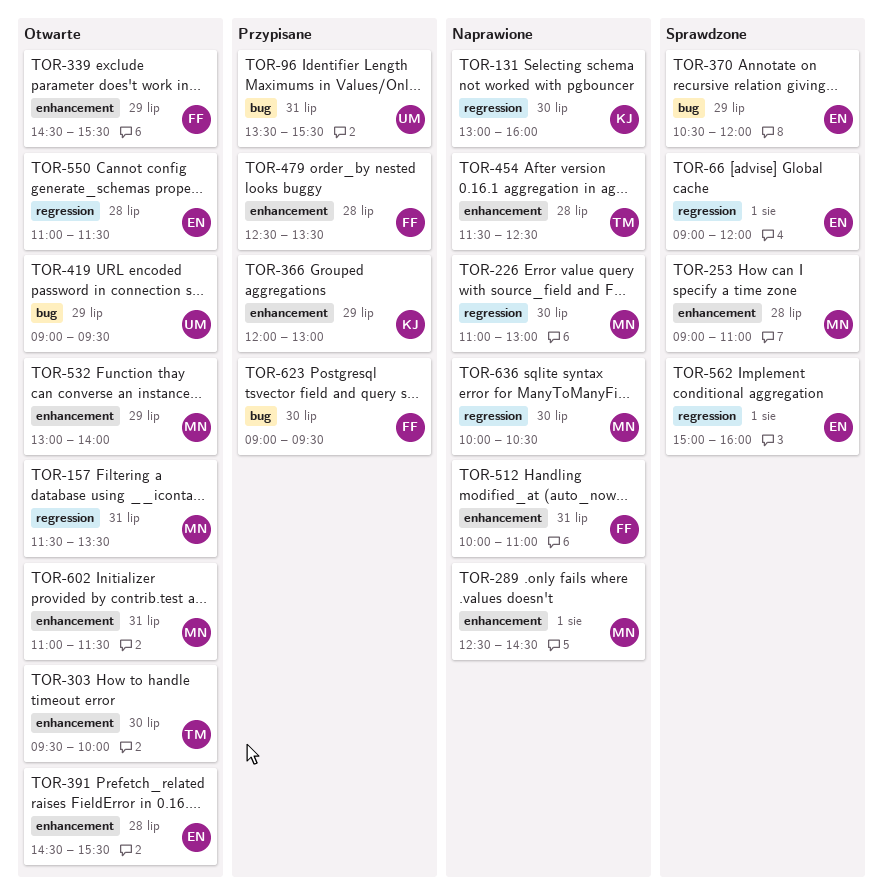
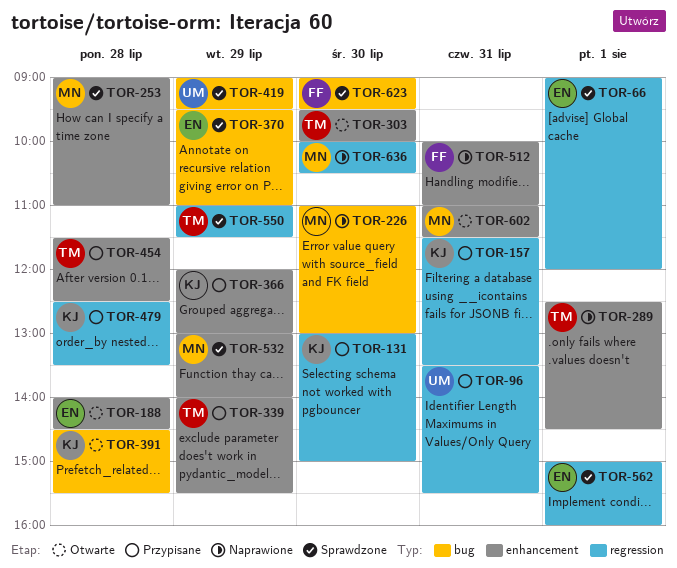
TOR-96, label: bug -> regression
TOR-131, status: Naprawione -> Przypisane
TOR-131, ends: 16:00 -> 15:00
TOR-157, status: Otwarte -> Przypisane
TOR-157, owner: MN -> KJ
TOR-188: none -> present
TOR-226, label: regression -> bug
TOR-289, owner: MN -> TM
TOR-339, status: Otwarte -> Przypisane
TOR-339, owner: FF -> TM
TOR-339, begins: 14:30 -> 14:00
TOR-370, begins: 10:30 -> 09:30
TOR-370, ends: 12:00 -> 11:00
TOR-391, owner: EN -> KJ
TOR-391, label: enhancement -> bug
TOR-419, status: Otwarte -> Sprawdzone
TOR-454, status: Naprawione -> Przypisane
TOR-479, owner: FF -> KJ
TOR-479, label: enhancement -> regression
TOR-532, status: Otwarte -> Sprawdzone
TOR-550, status: Otwarte -> Sprawdzone
TOR-550, owner: EN -> TM
TOR-550, day: Jul 28 -> Jul 29
TOR-623, status: Przypisane -> Sprawdzone

